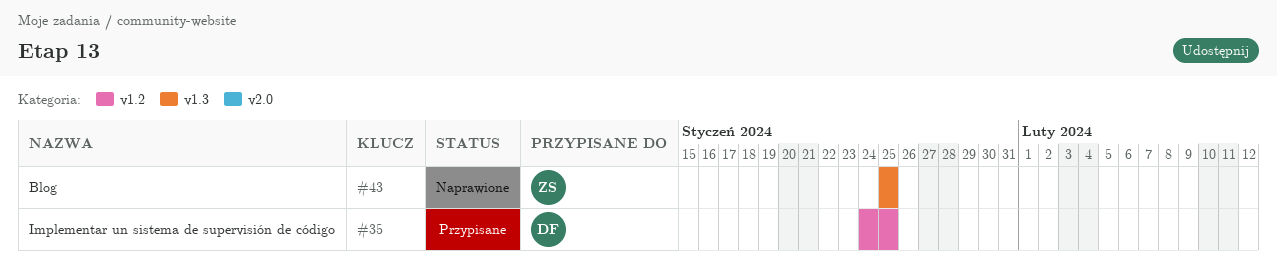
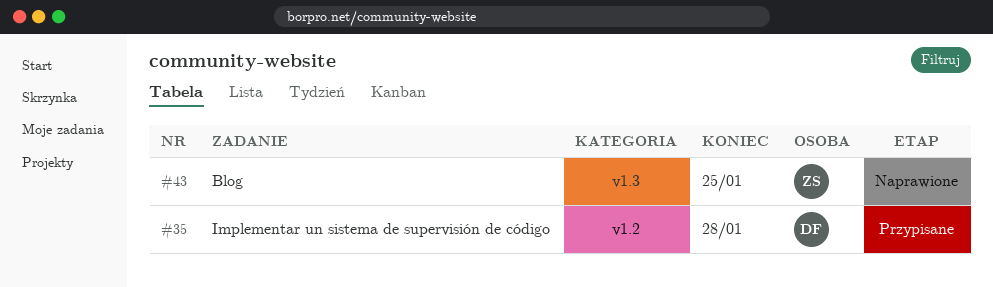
#35, due: Jan 25 -> Jan 28

